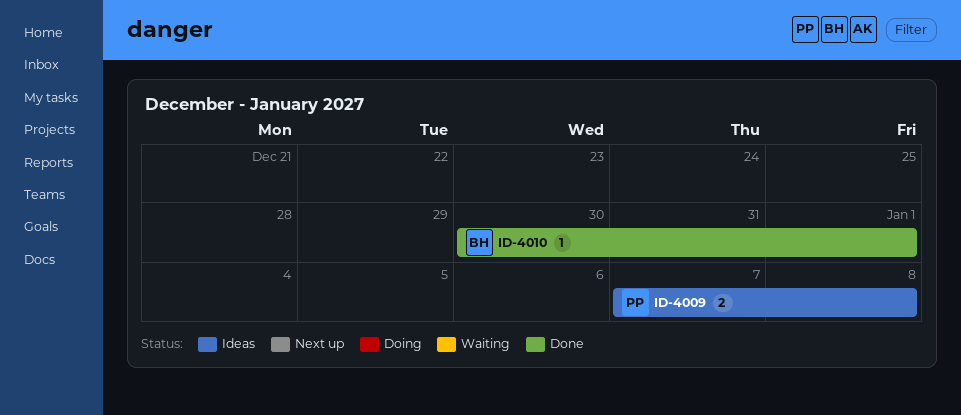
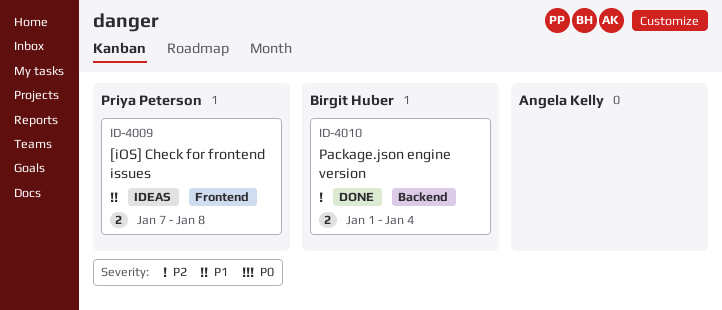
ID-4010, estimate: 1 -> 2
ID-4010, start: Dec 30 -> Jan 1
ID-4010, due: Jan 1 -> Jan 4

